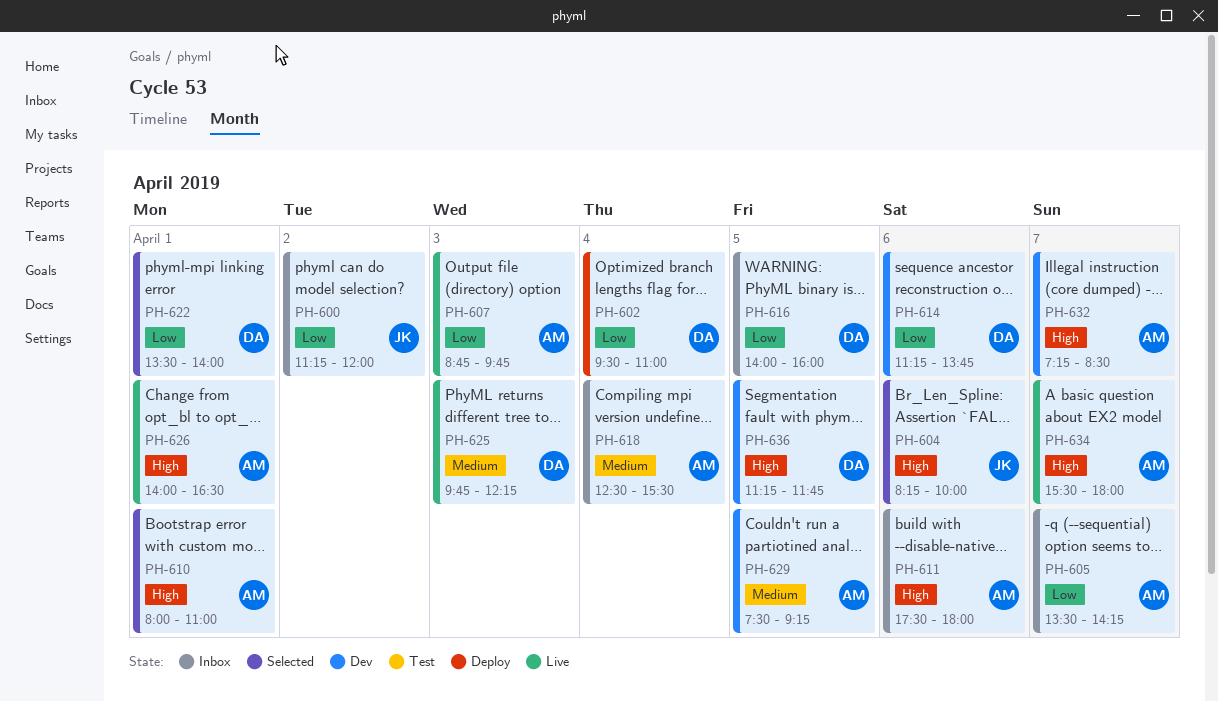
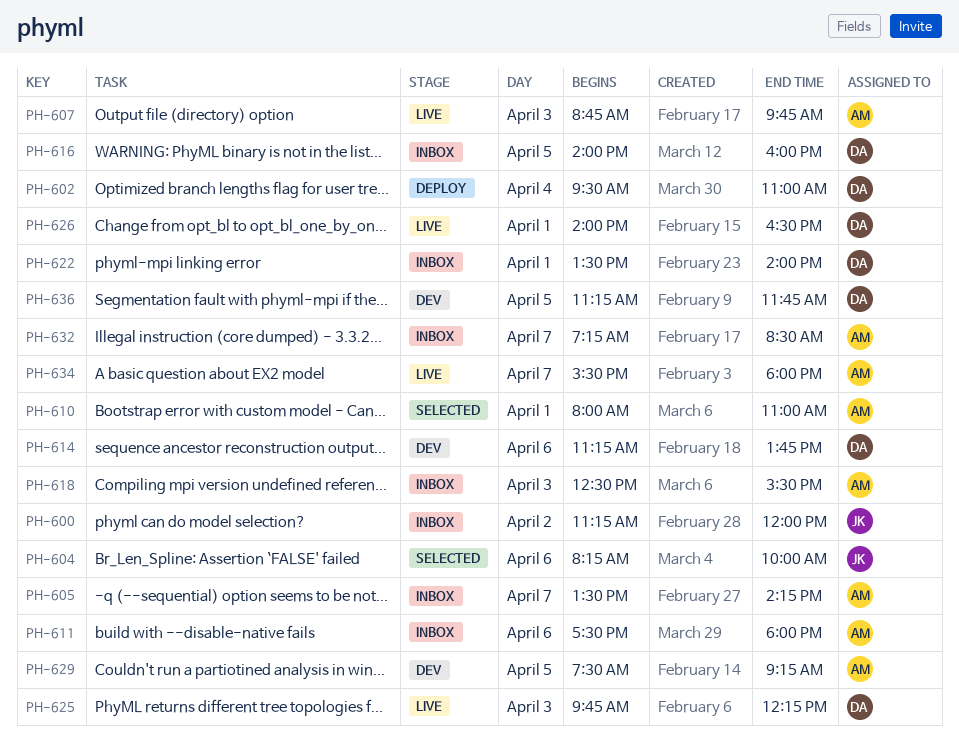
PH-618, day: Apr 4 -> Apr 3
PH-622, status: Selected -> Inbox
PH-626, owner: AM -> DA
PH-632, status: Dev -> Inbox

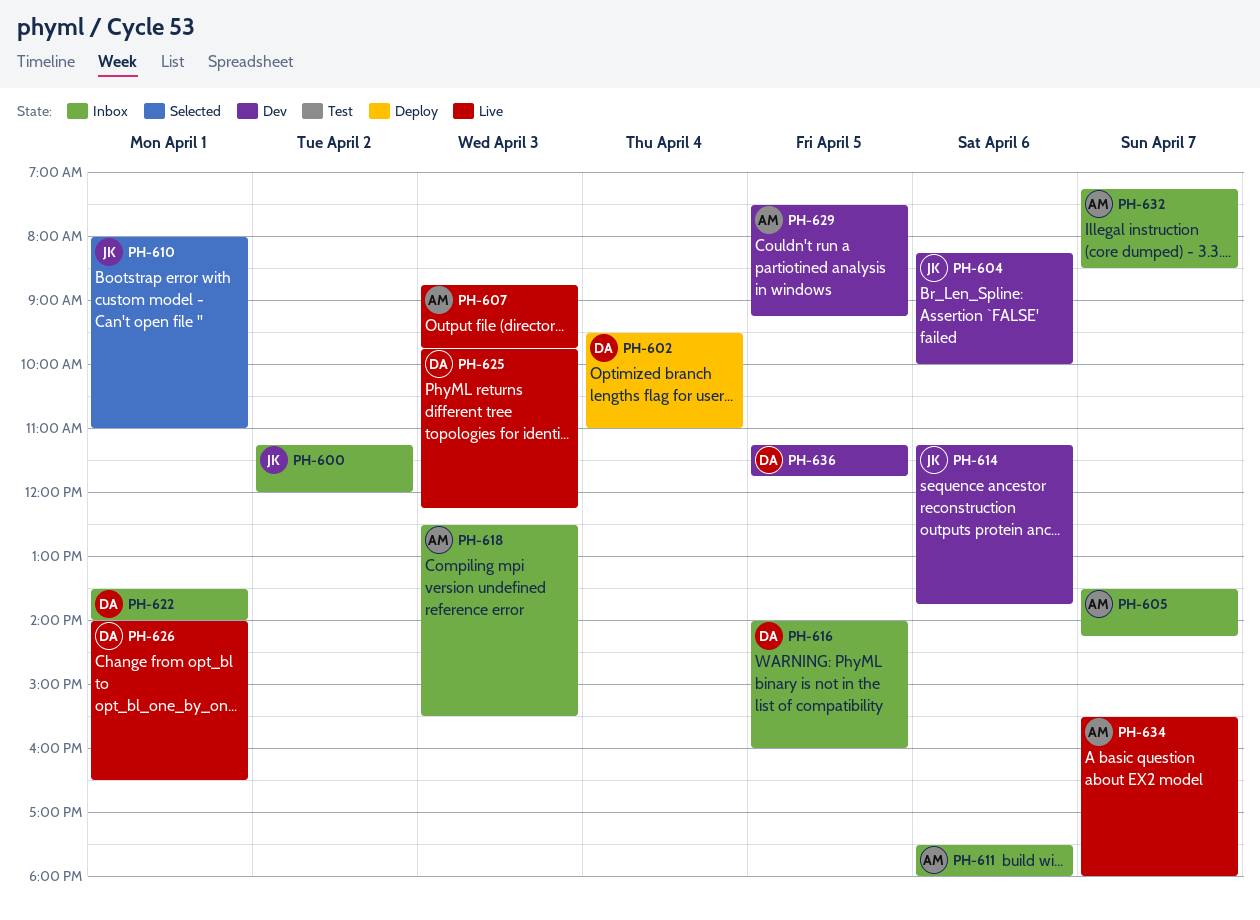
PH-604, status: Selected -> Dev
PH-610, owner: AM -> JK
PH-614, owner: DA -> JK

